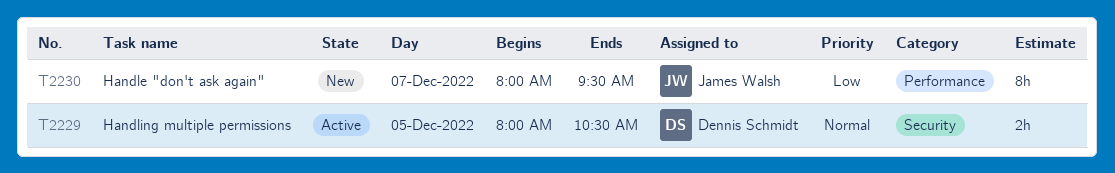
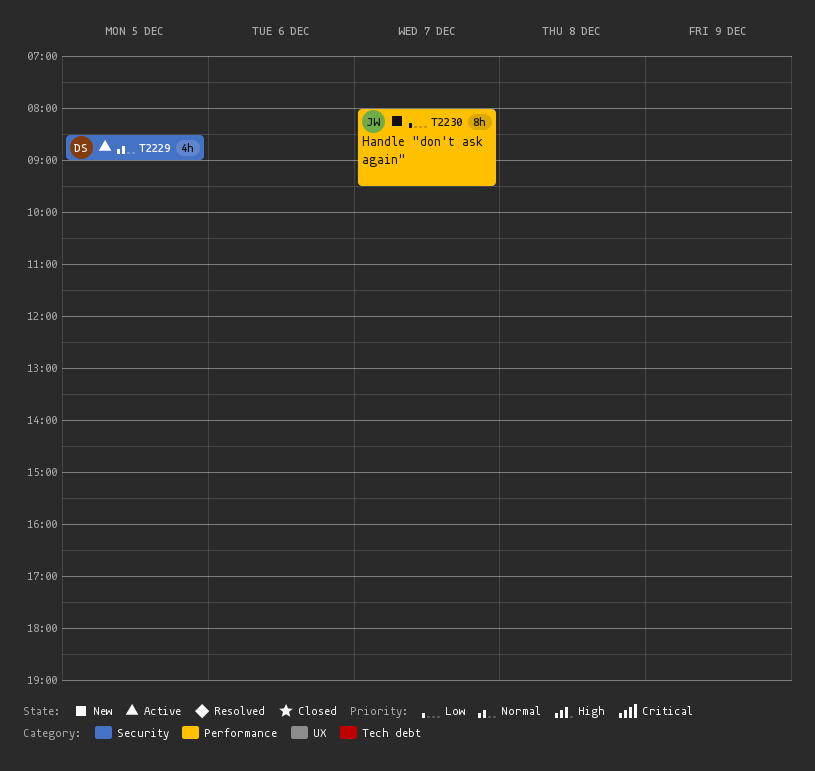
T2229, estimate: 2h -> 4h
T2229, begins: 08:00 -> 08:30
T2229, ends: 10:30 -> 09:00

